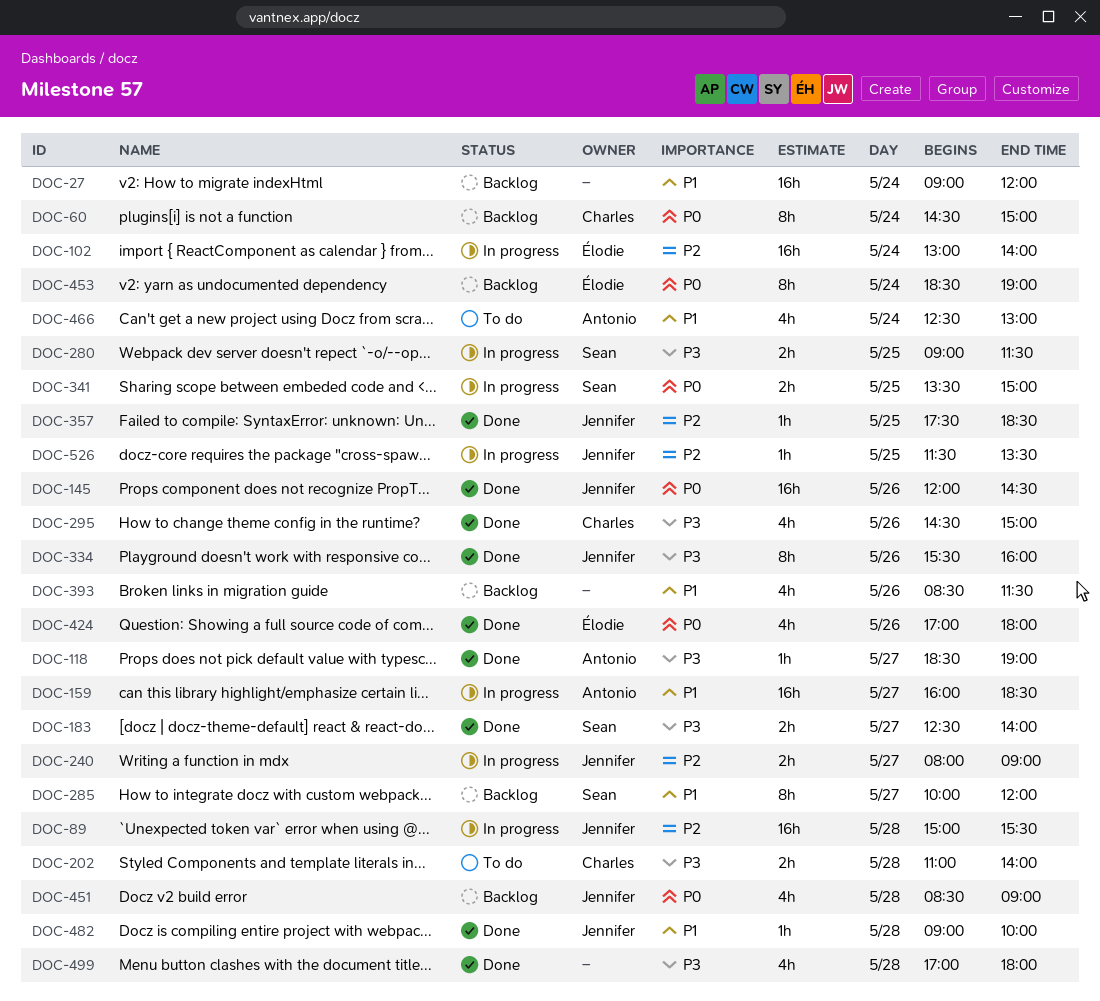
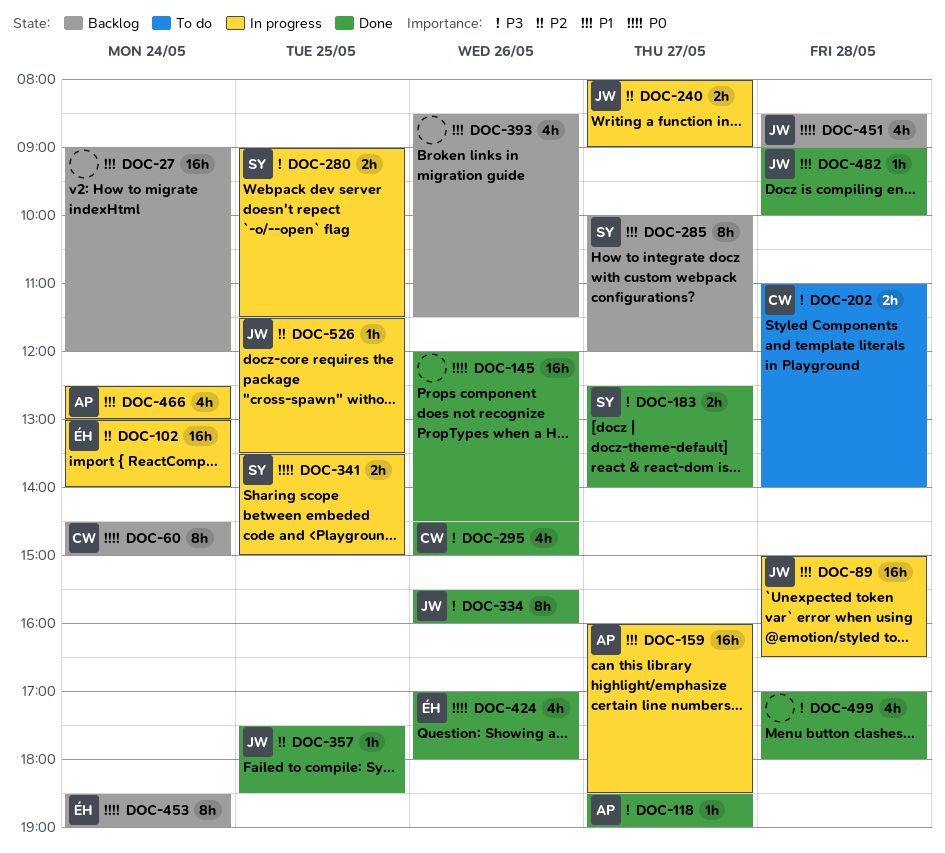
DOC-89, priority: P2 -> P1
DOC-89, ends: 15:30 -> 16:30
DOC-145, owner: Jennifer -> none
DOC-466, status: To do -> In progress

